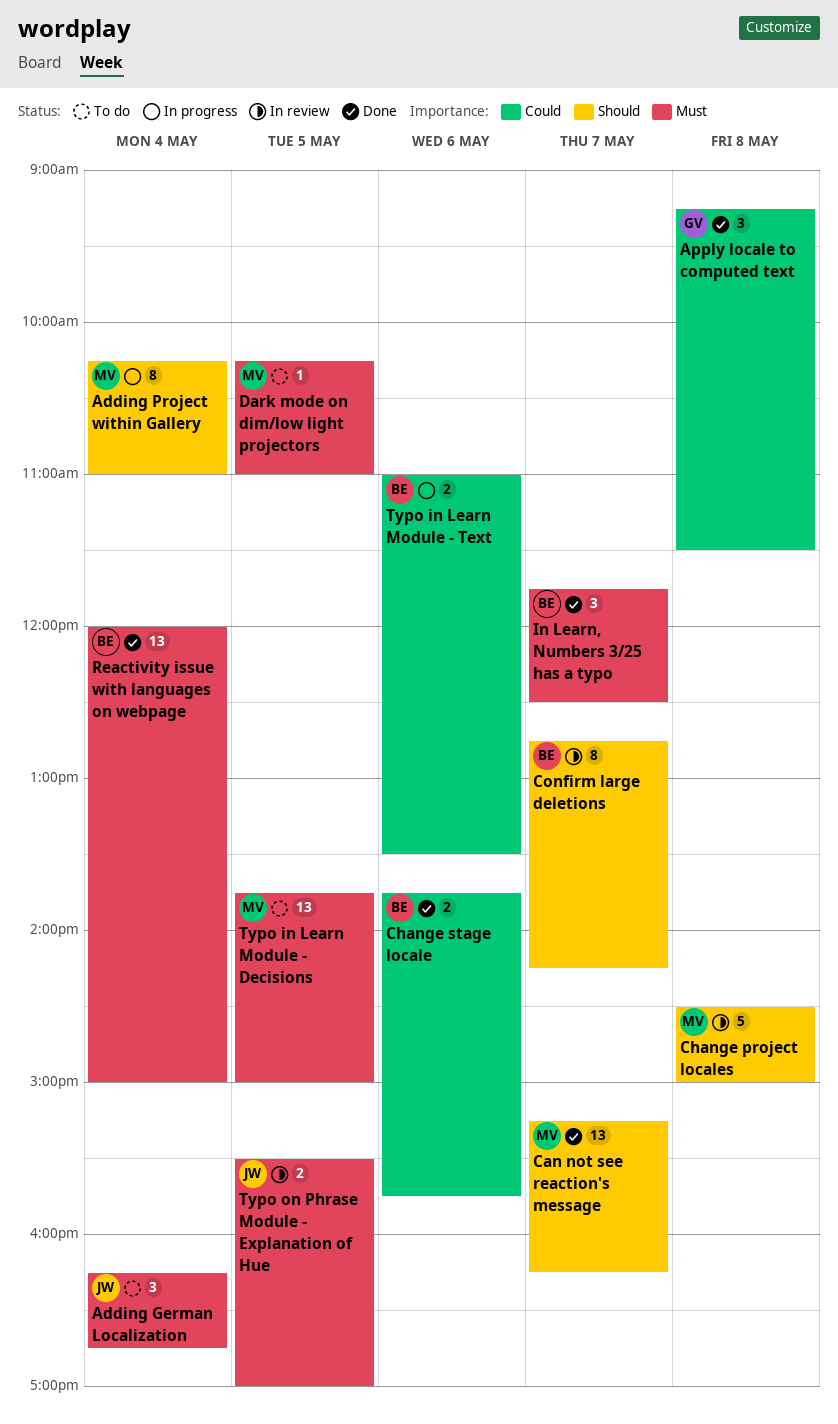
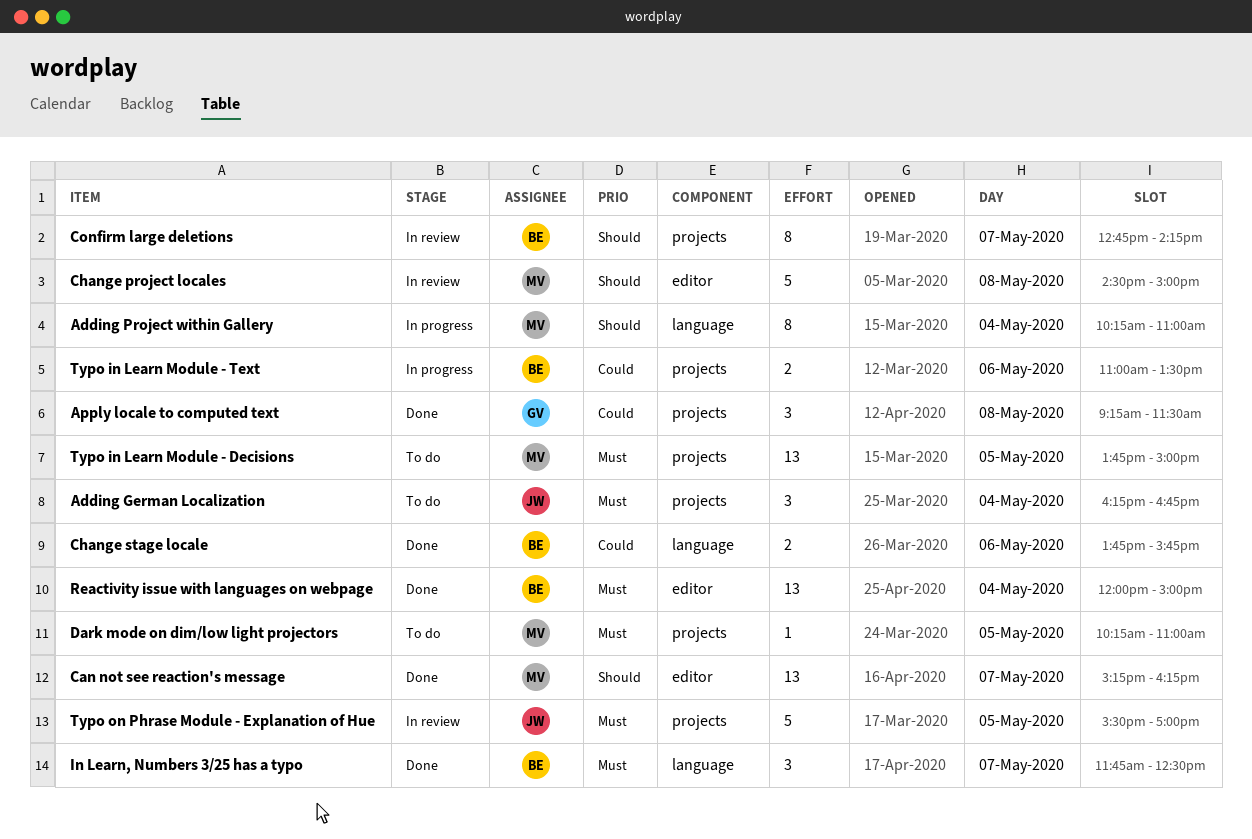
Typo on Phrase Module - Explanation of Hue, estimate: 2 -> 5

